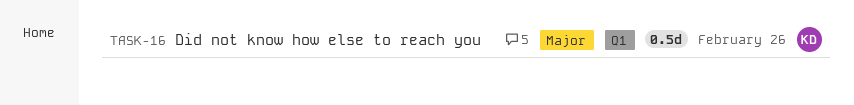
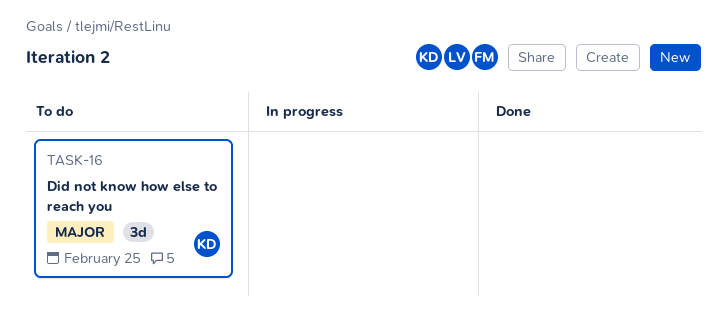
TASK-16, estimate: 0.5d -> 3d
TASK-16, due: Feb 26 -> Feb 25

